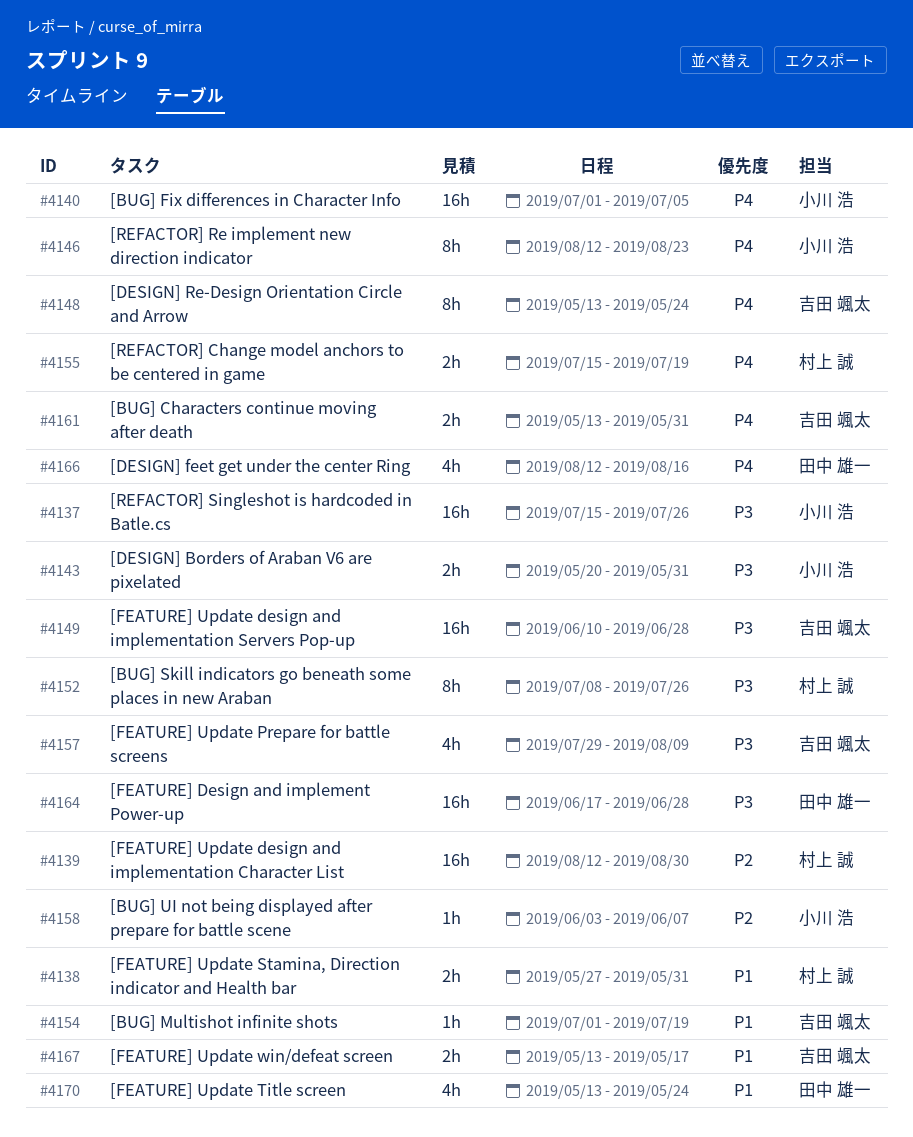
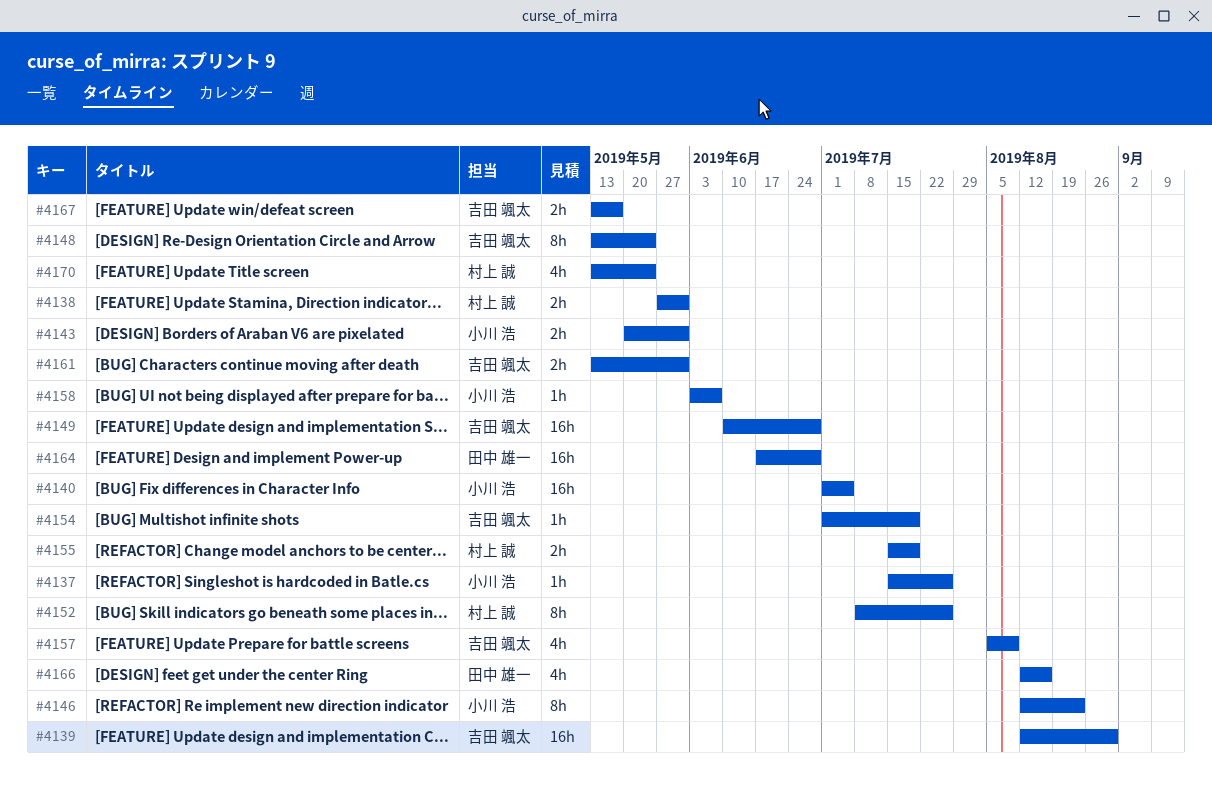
#4137, estimate: 16h -> 1h
#4139, owner: 村上 誠 -> 吉田 颯太
#4157, start: Jul 29 -> Aug 5
#4170, owner: 田中 雄一 -> 村上 誠

